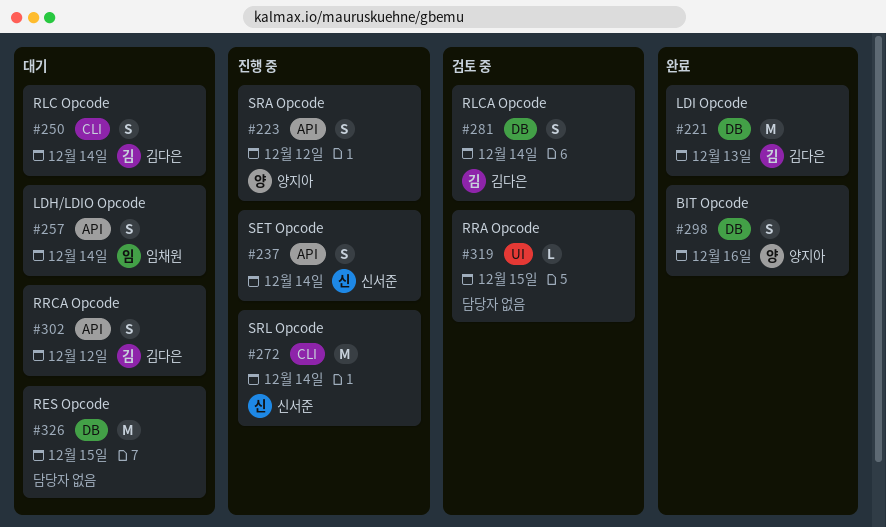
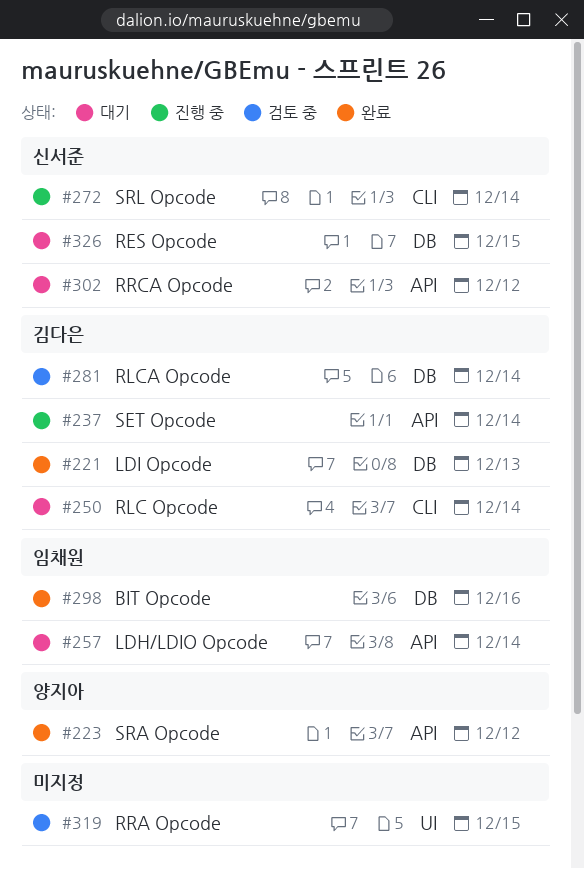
#223, status: 진행 중 -> 완료
#237, owner: 신서준 -> 김다은
#298, owner: 양지아 -> 임채원
#302, owner: 김다은 -> 신서준
#326, owner: none -> 신서준

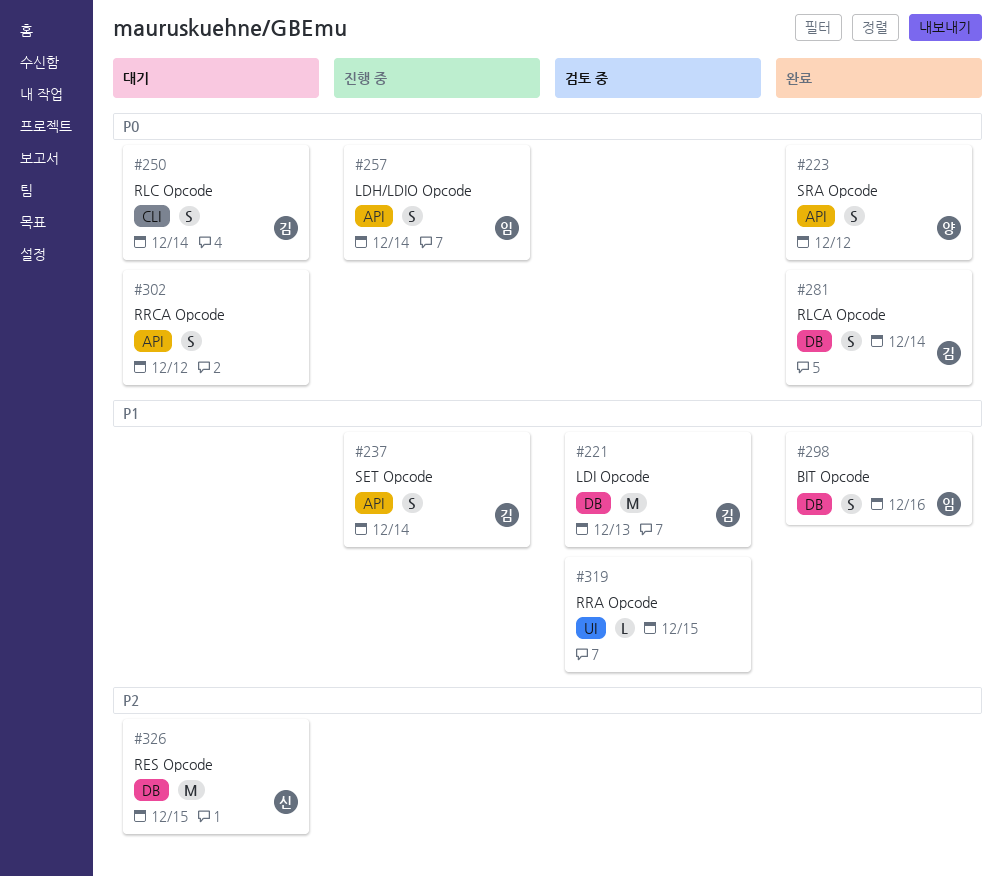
#221, status: 완료 -> 검토 중
#257, status: 대기 -> 진행 중
#272: present -> none
#281, status: 검토 중 -> 완료
#302, owner: 신서준 -> none

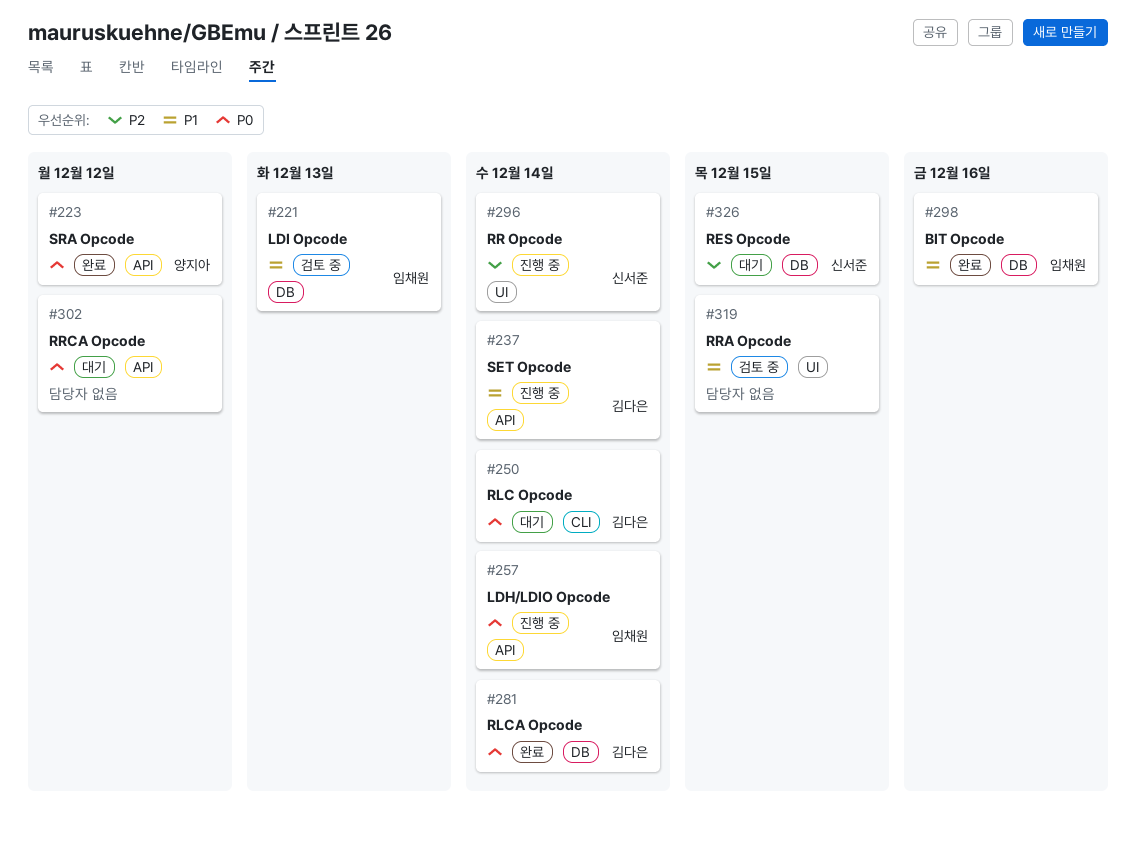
#221, owner: 김다은 -> 임채원
#296: none -> present

